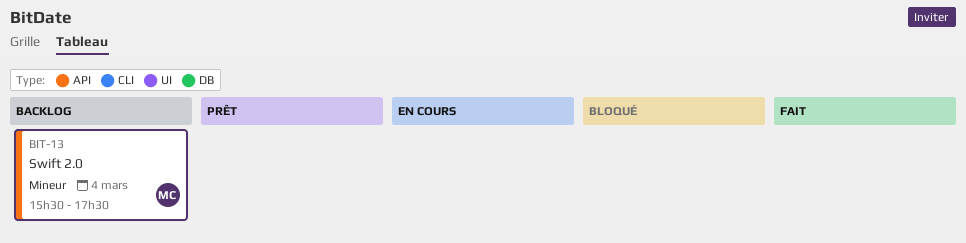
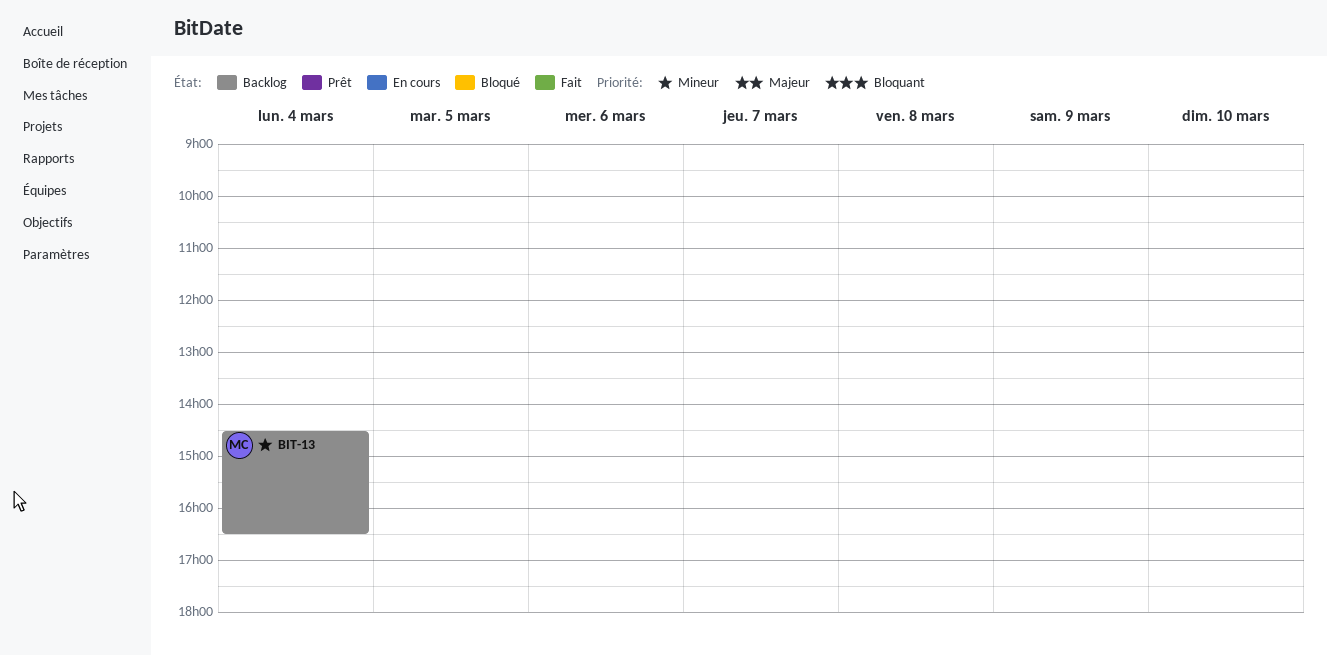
BIT-13, begins: 15:30 -> 14:30
BIT-13, ends: 17:30 -> 16:30

